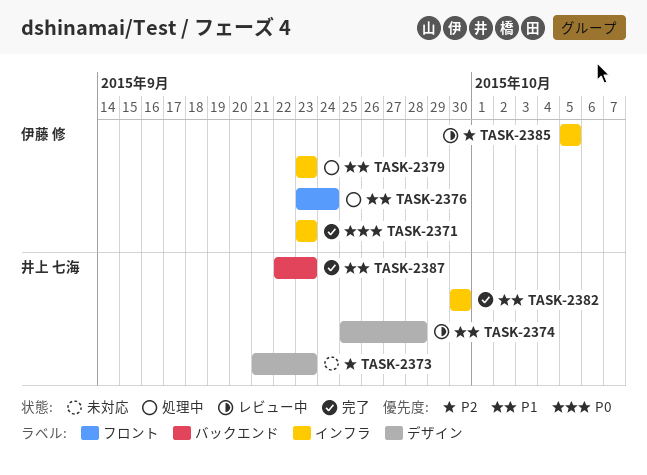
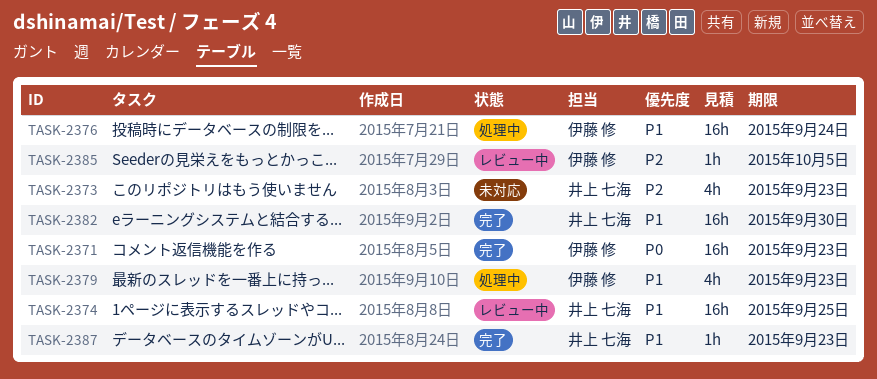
TASK-2374, due: Sep 28 -> Sep 25

